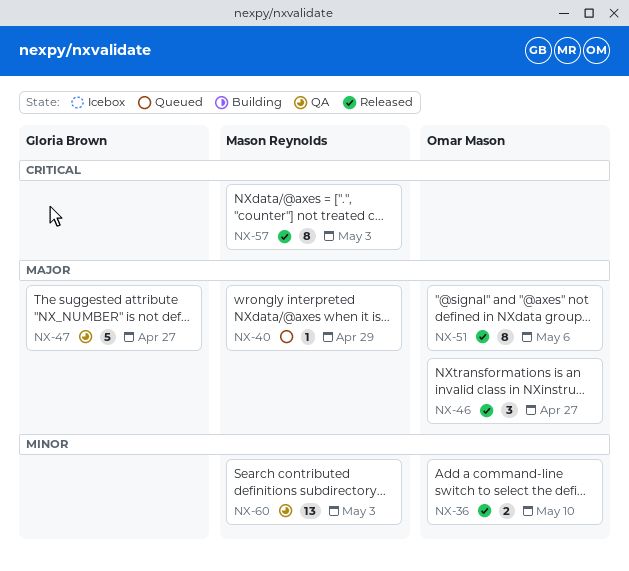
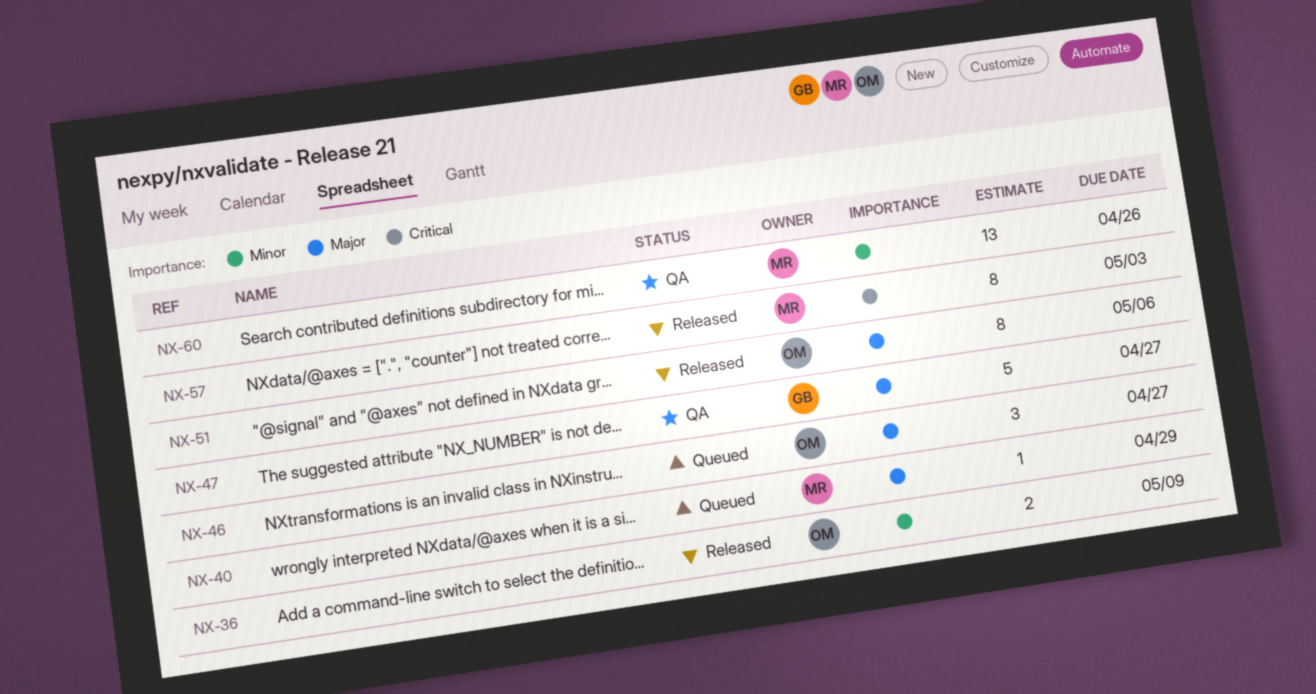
NX-36, due: May 10 -> May 9
NX-46, status: Released -> Queued
NX-60, due: May 3 -> Apr 26

